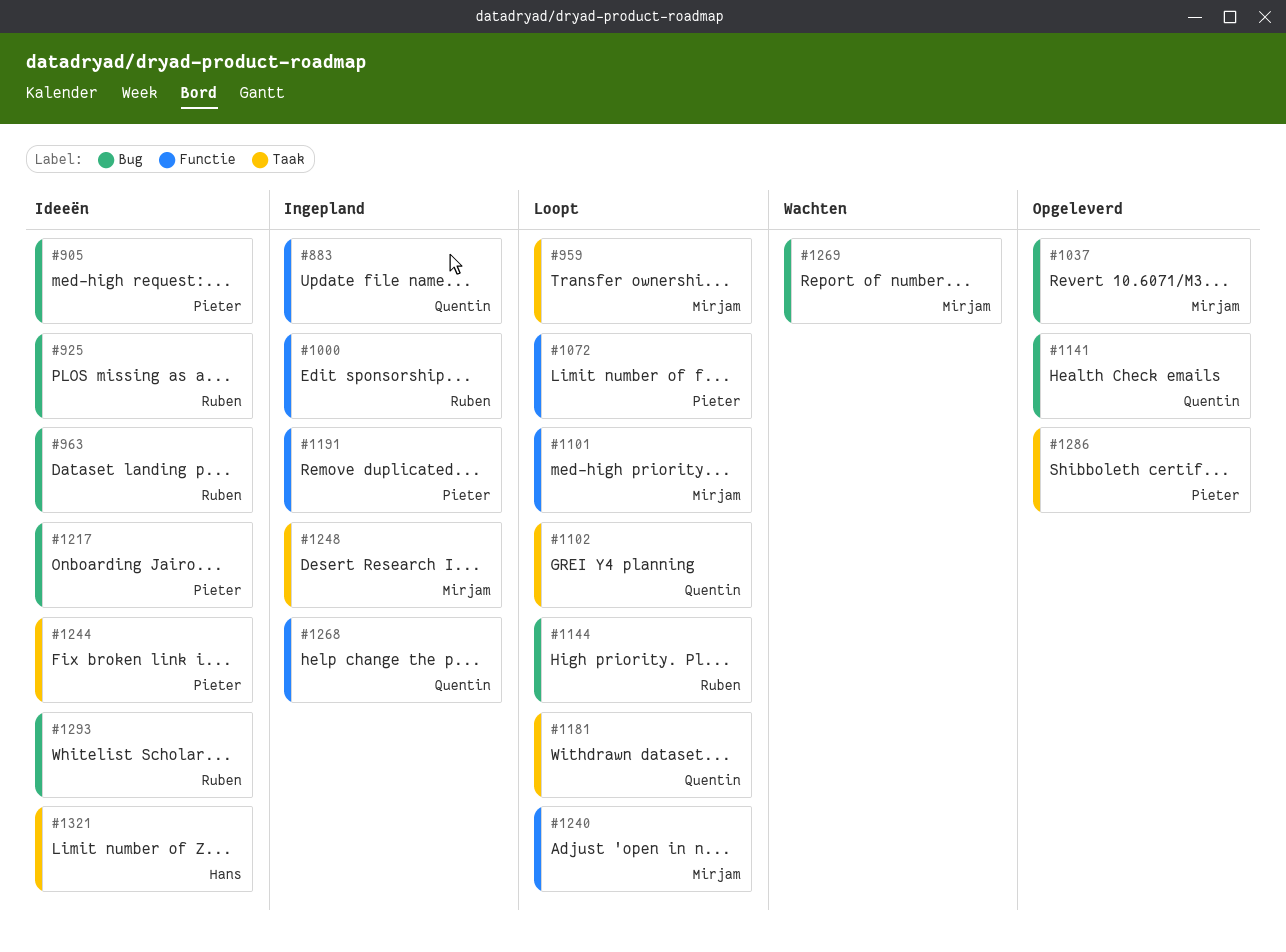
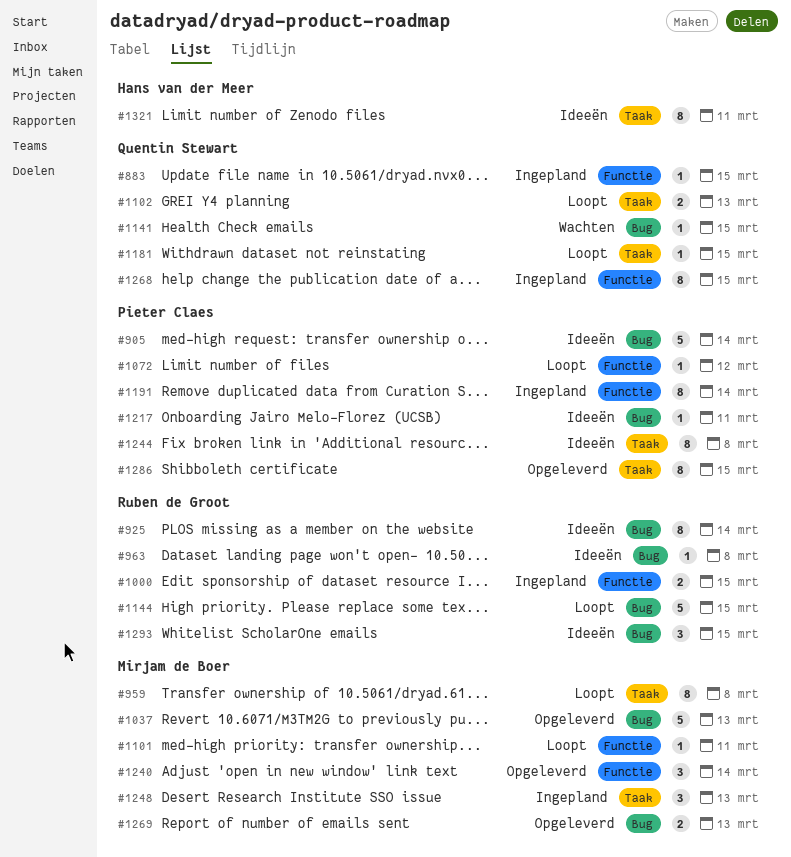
#1141, status: Opgeleverd -> Wachten
#1240, status: Loopt -> Opgeleverd
#1269, status: Wachten -> Opgeleverd

